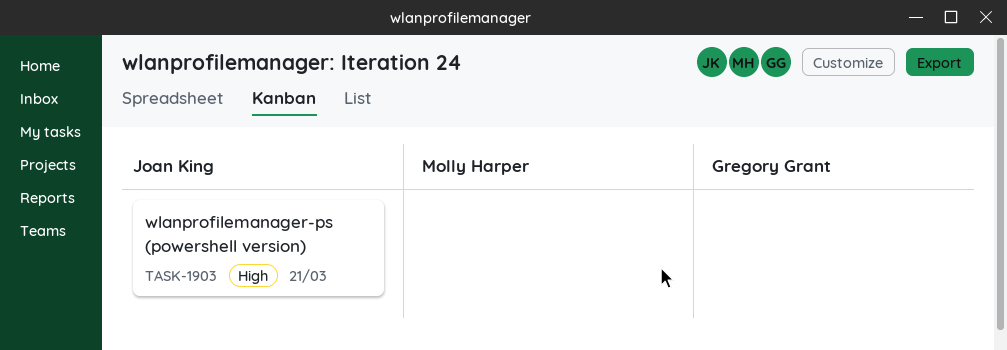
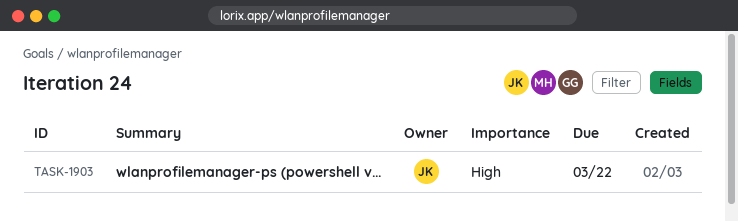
TASK-1903, due: Mar 21 -> Mar 22

